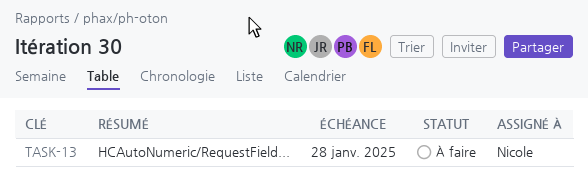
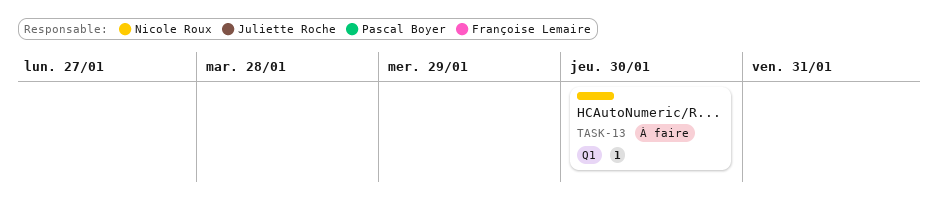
TASK-13, due: Jan 28 -> Jan 30

